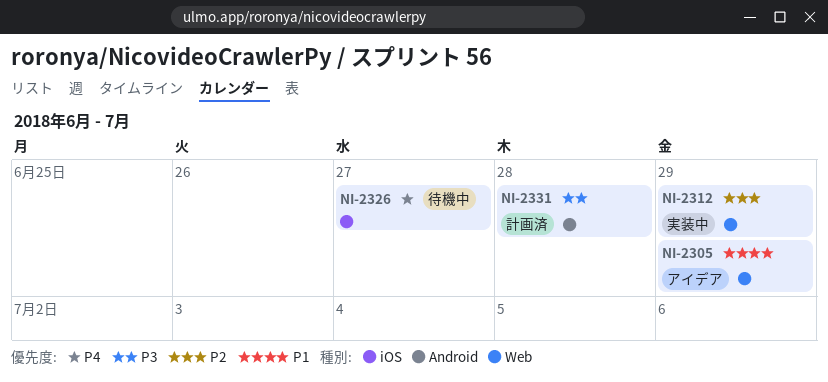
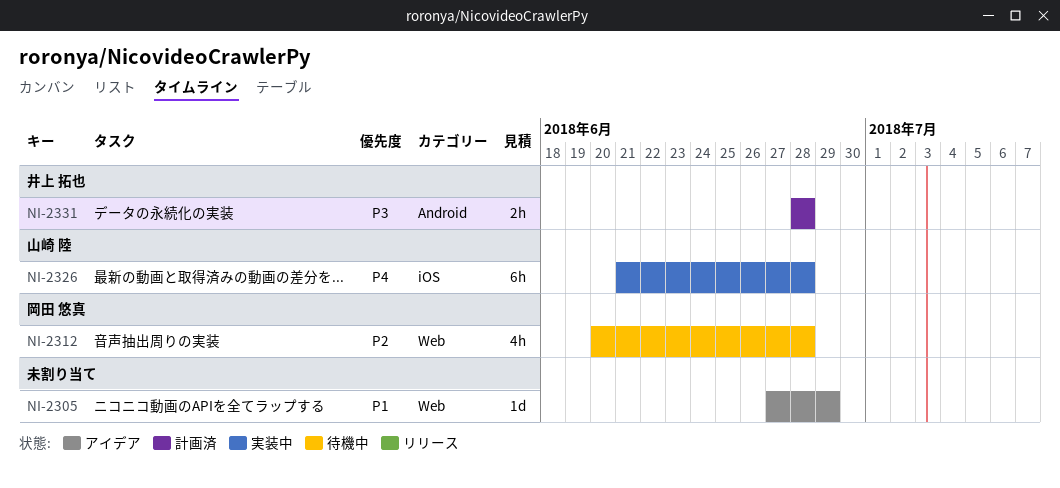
NI-2312, status: 実装中 -> 待機中
NI-2312, due: Jun 29 -> Jun 28
NI-2326, status: 待機中 -> 実装中
NI-2326, due: Jun 27 -> Jun 28

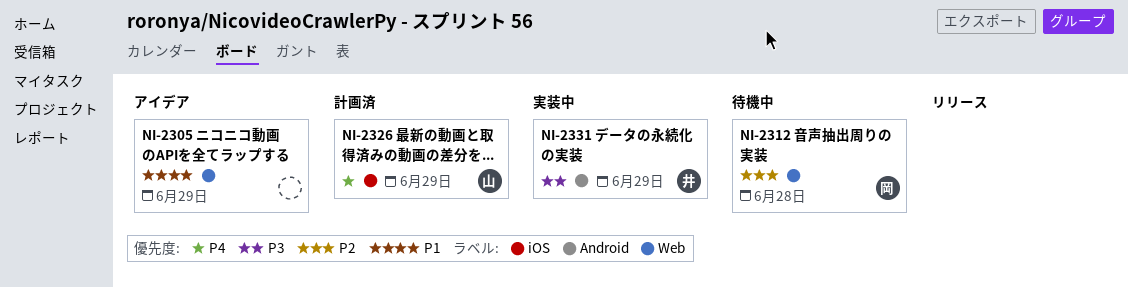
NI-2326, status: 実装中 -> 計画済
NI-2326, due: Jun 28 -> Jun 29
NI-2331, status: 計画済 -> 実装中
NI-2331, due: Jun 28 -> Jun 29

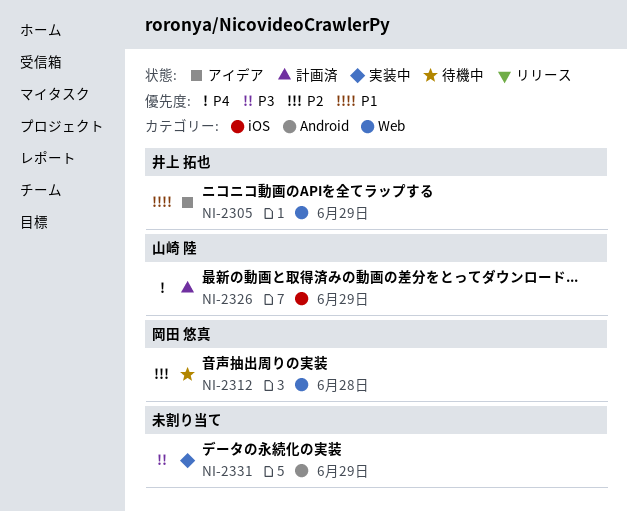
NI-2305, owner: none -> 井上 拓也
NI-2331, owner: 井上 拓也 -> none

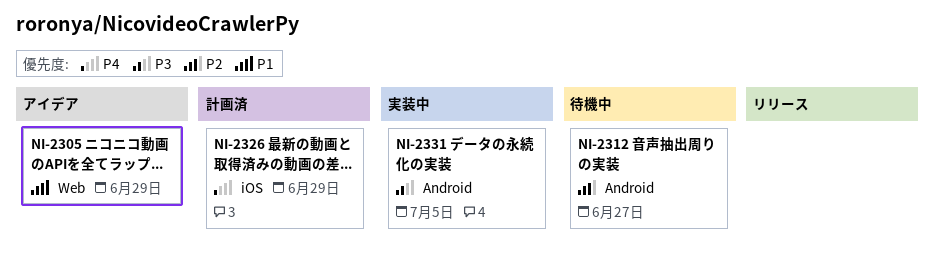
NI-2312, label: Web -> Android
NI-2312, due: Jun 28 -> Jun 27
NI-2331, due: Jun 29 -> Jul 5

